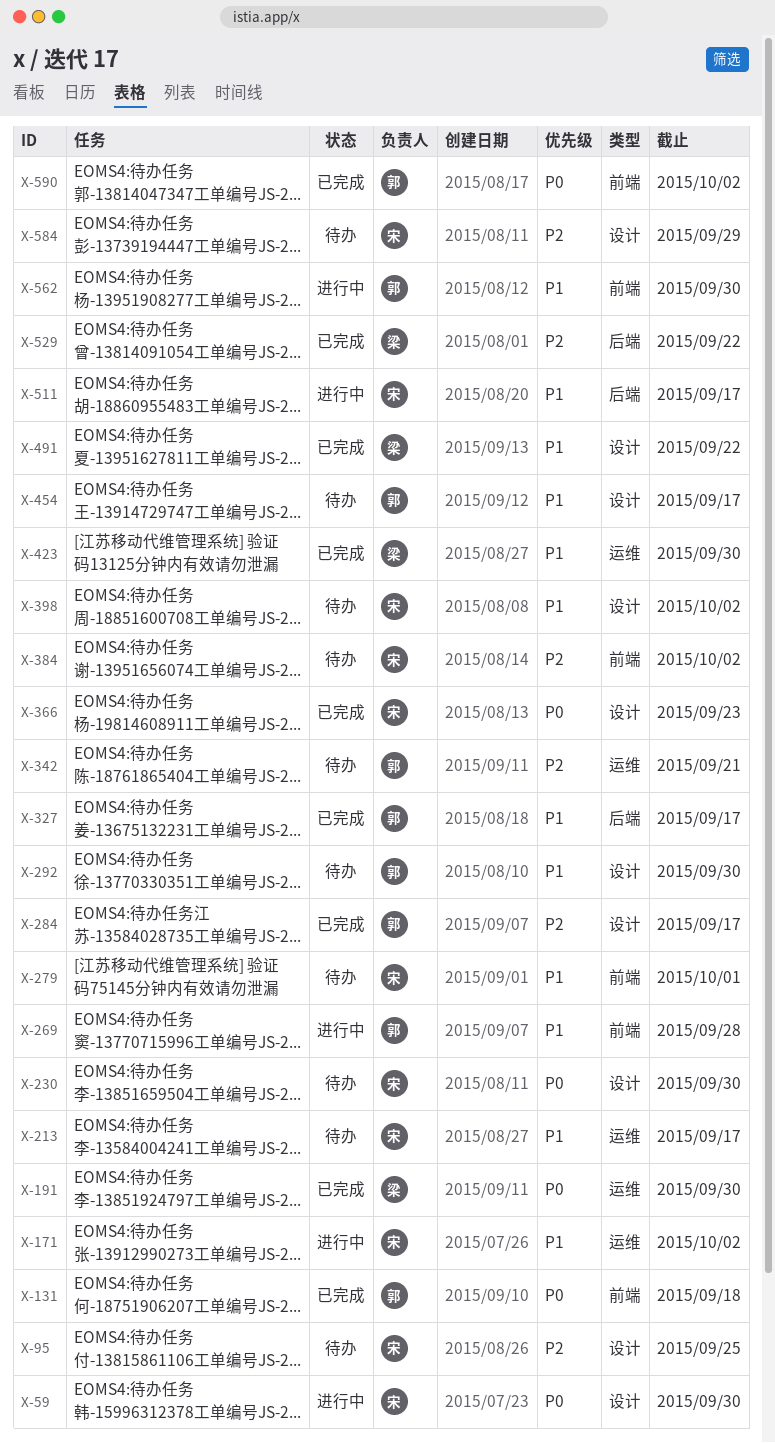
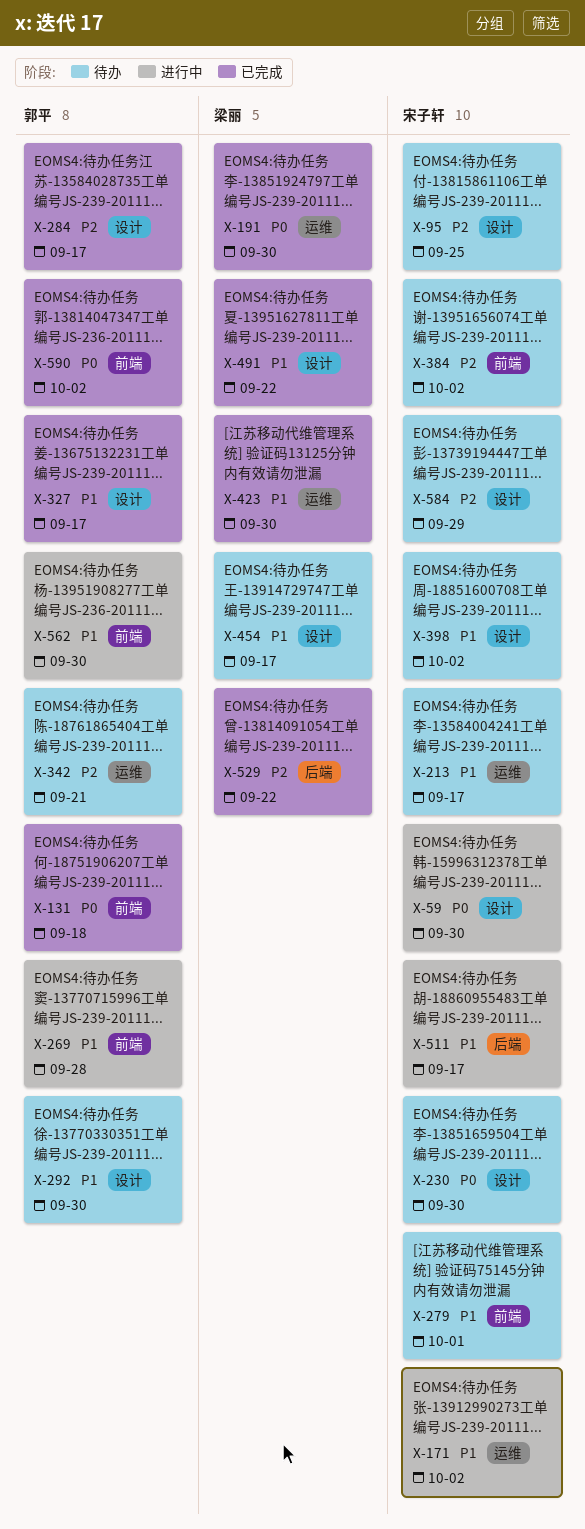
X-327, label: 后端 -> 设计
X-366: present -> none
X-454, owner: 郭平 -> 梁丽

